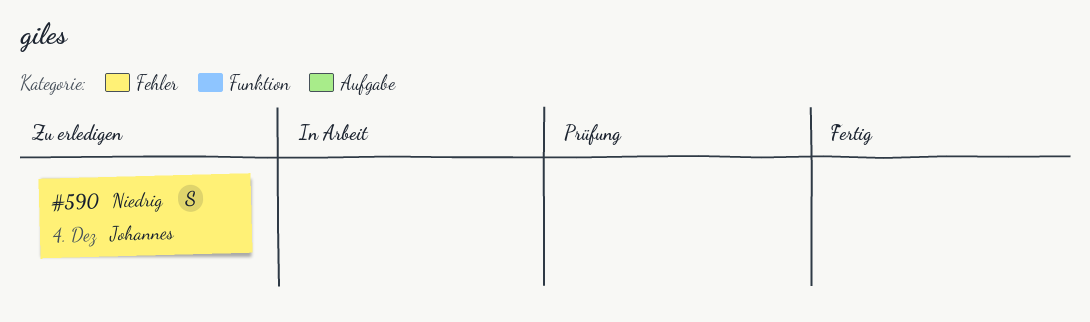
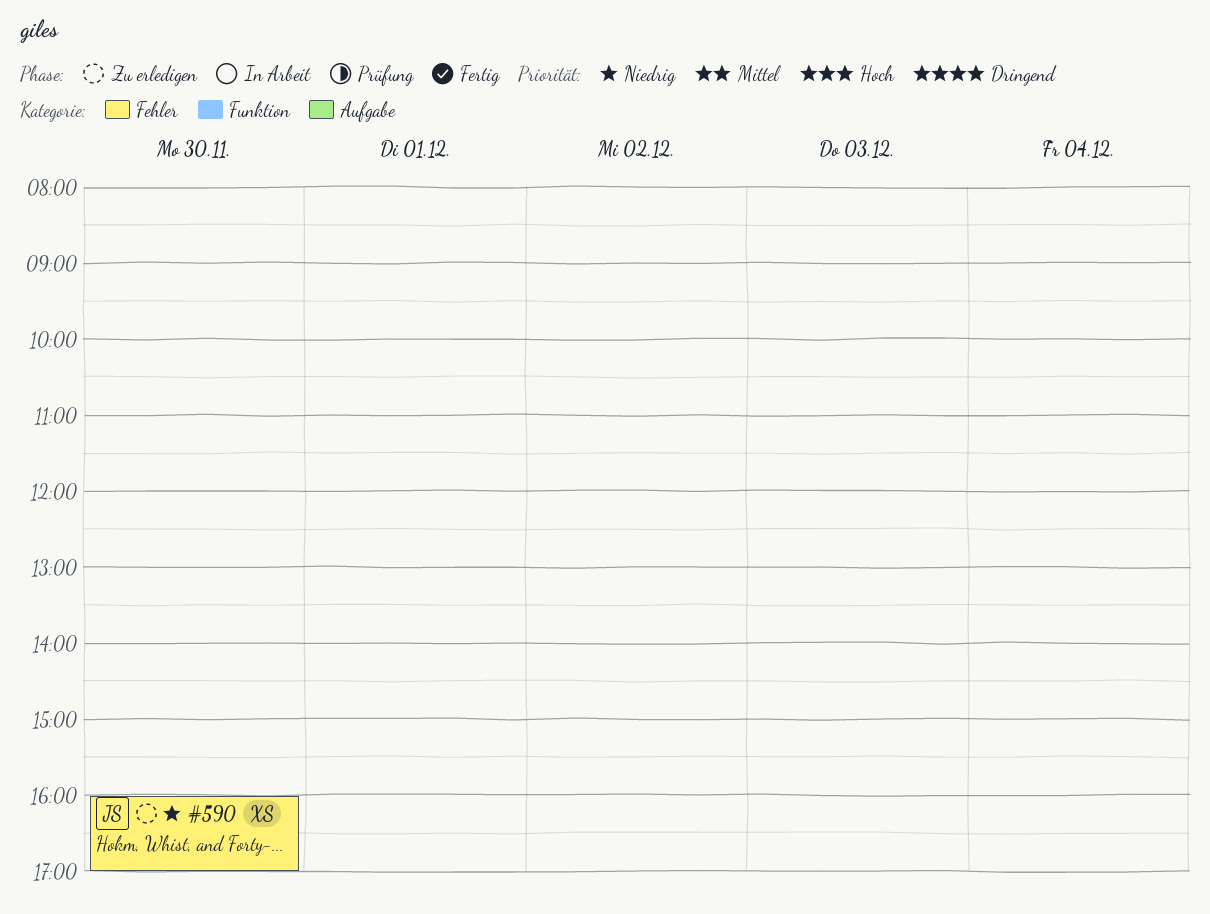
#590, estimate: S -> XS
#590, day: Dec 4 -> Nov 30

